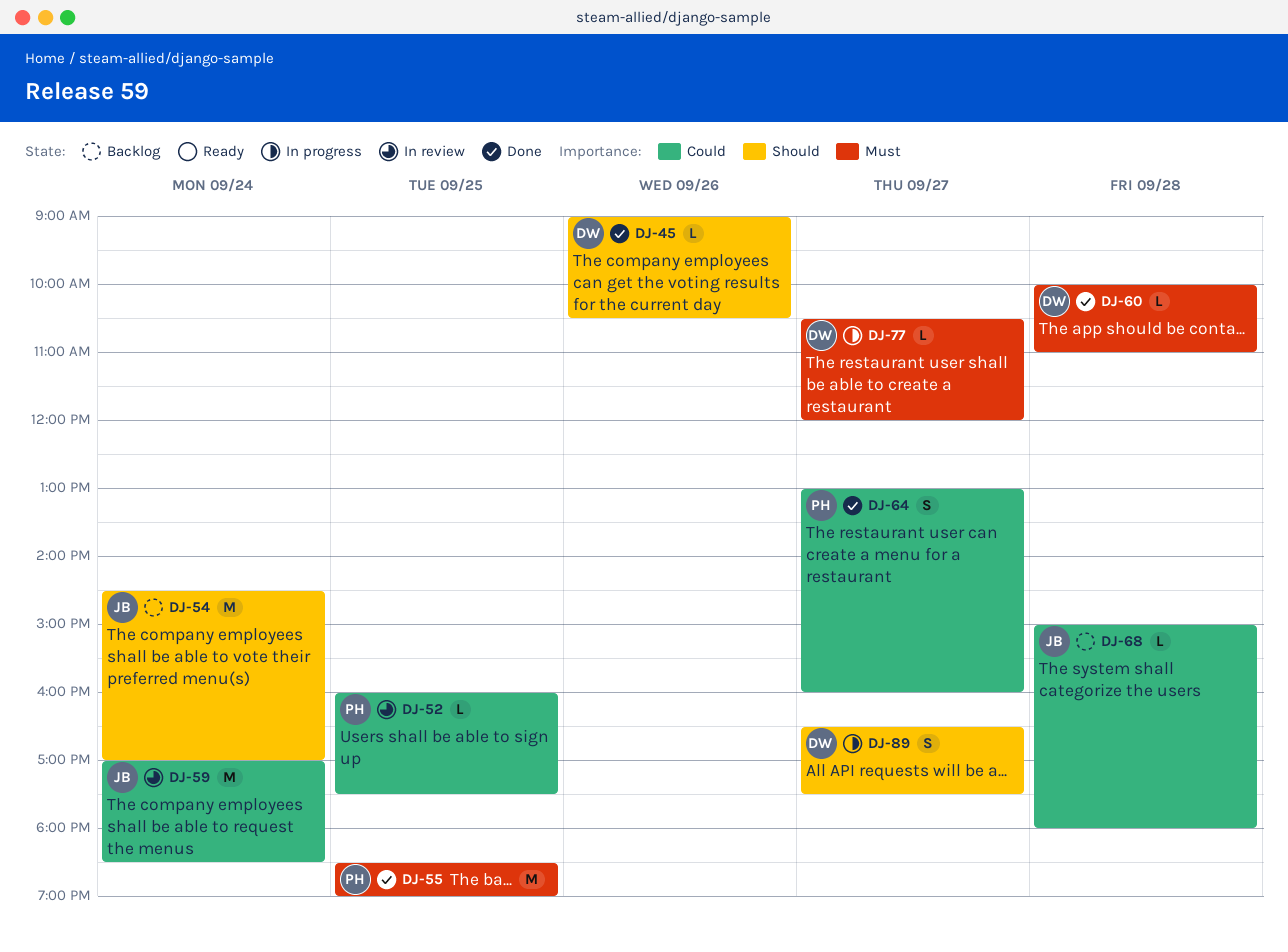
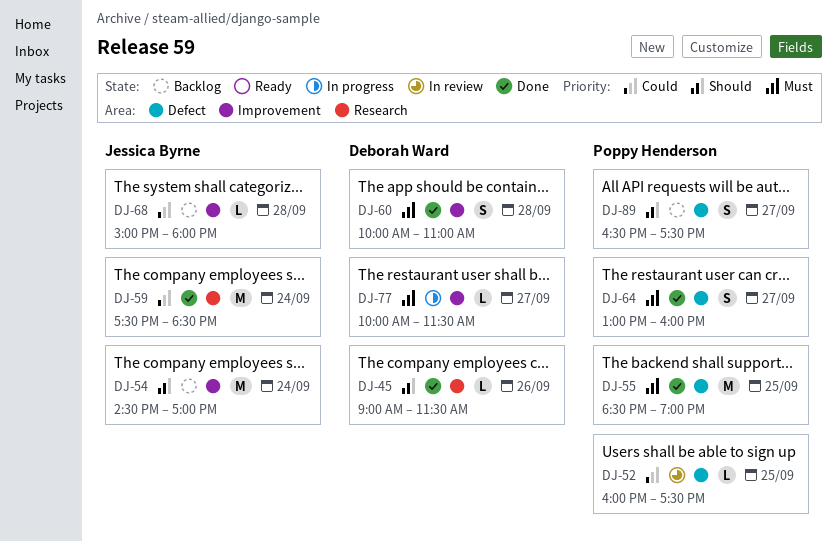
DJ-45, ends: 10:30 -> 11:30
DJ-59, status: In review -> Done
DJ-59, begins: 17:00 -> 17:30
DJ-60, estimate: L -> S
DJ-64, priority: Could -> Must
DJ-77, begins: 10:30 -> 10:00
DJ-77, ends: 12:00 -> 11:30
DJ-89, status: In progress -> Backlog
DJ-89, owner: Deborah Ward -> Poppy Henderson

